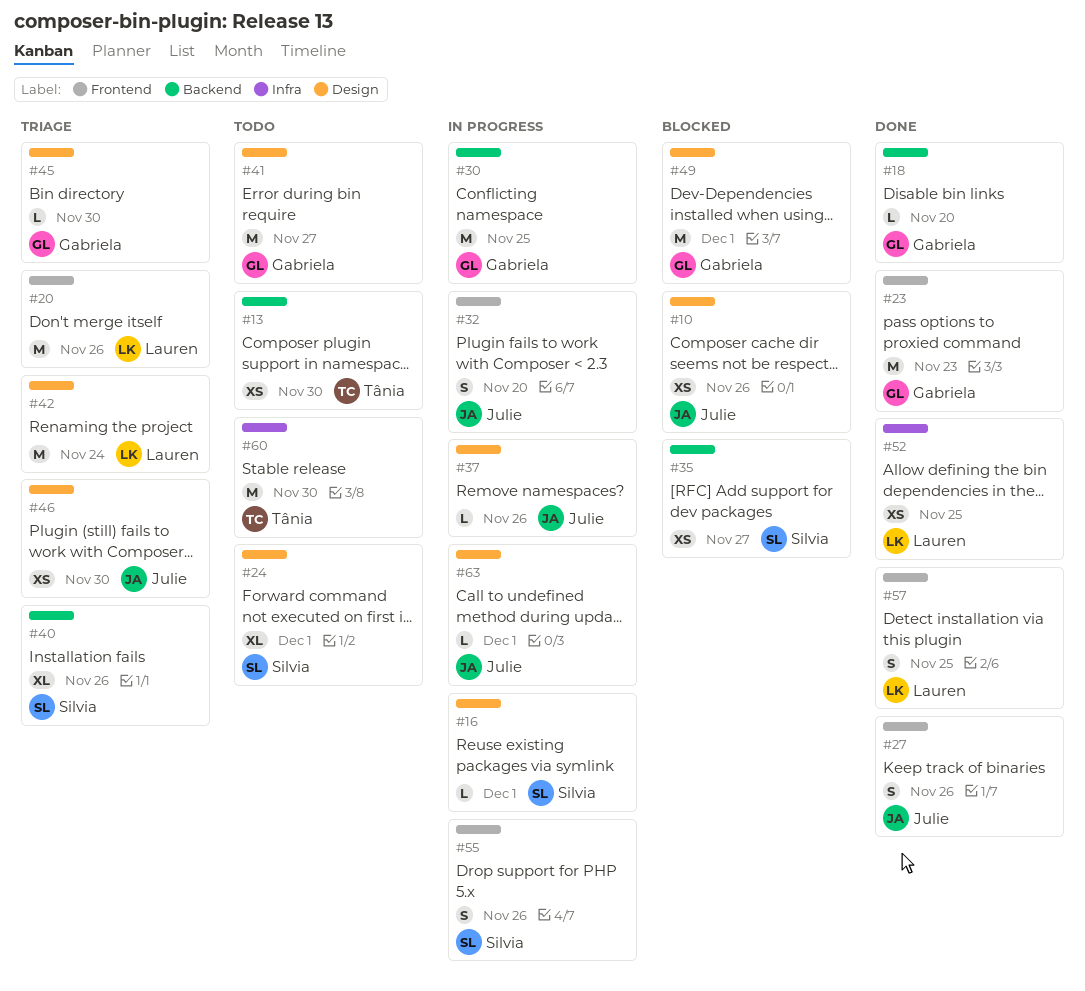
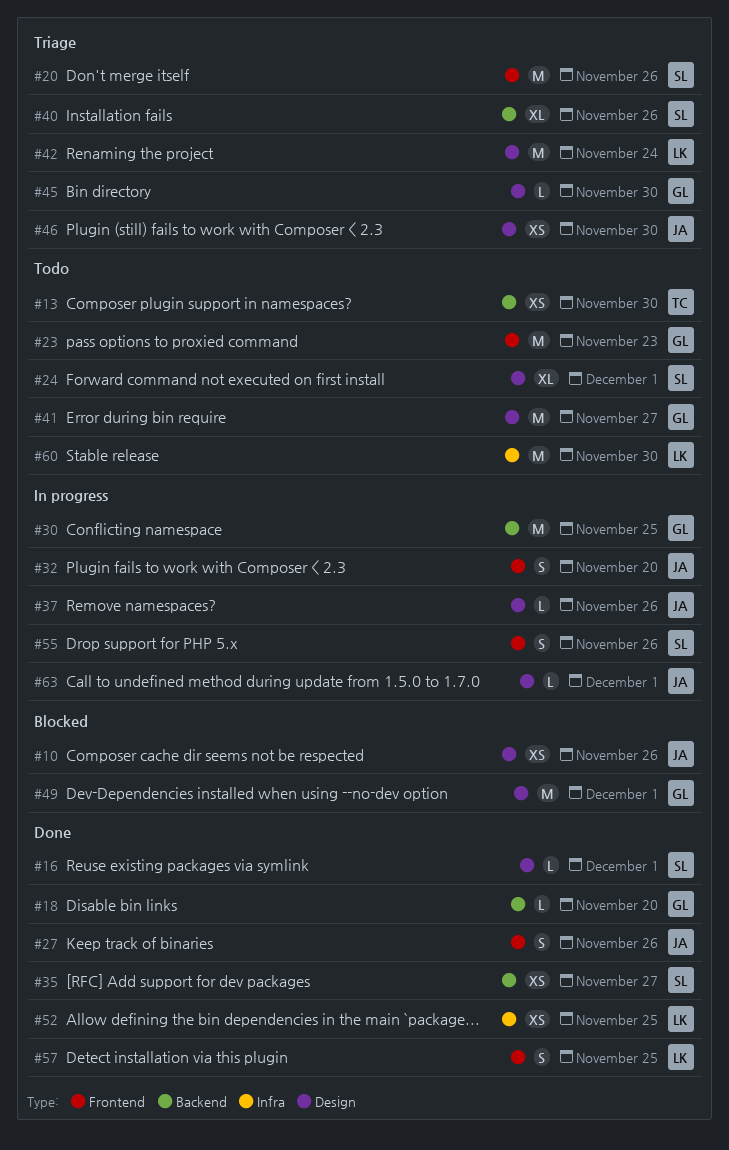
#16, status: In progress -> Done
#20, owner: Lauren -> Silvia
#23, status: Done -> Todo
#35, status: Blocked -> Done
#60, owner: Tânia -> Lauren

